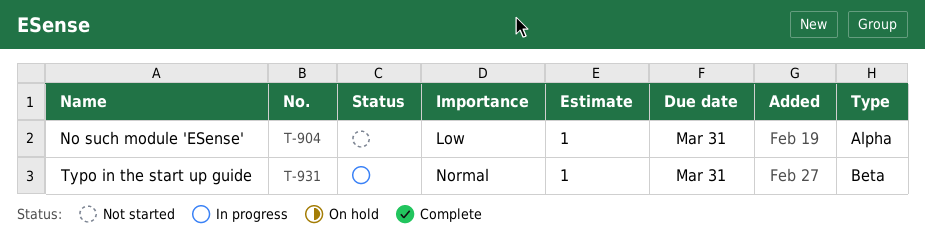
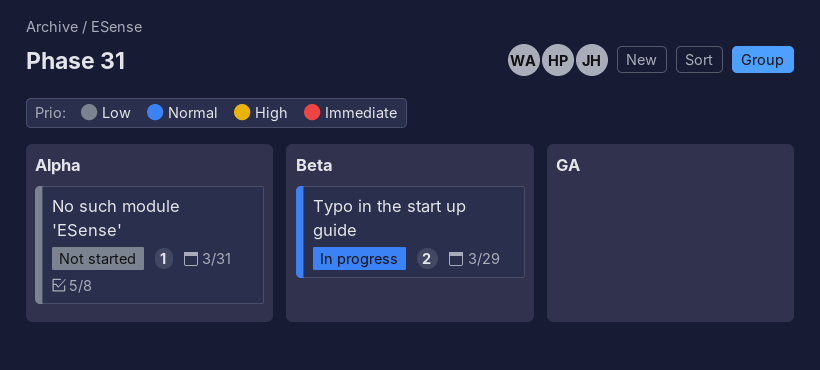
Typo in the start up guide, estimate: 1 -> 2
Typo in the start up guide, due: Mar 31 -> Mar 29

